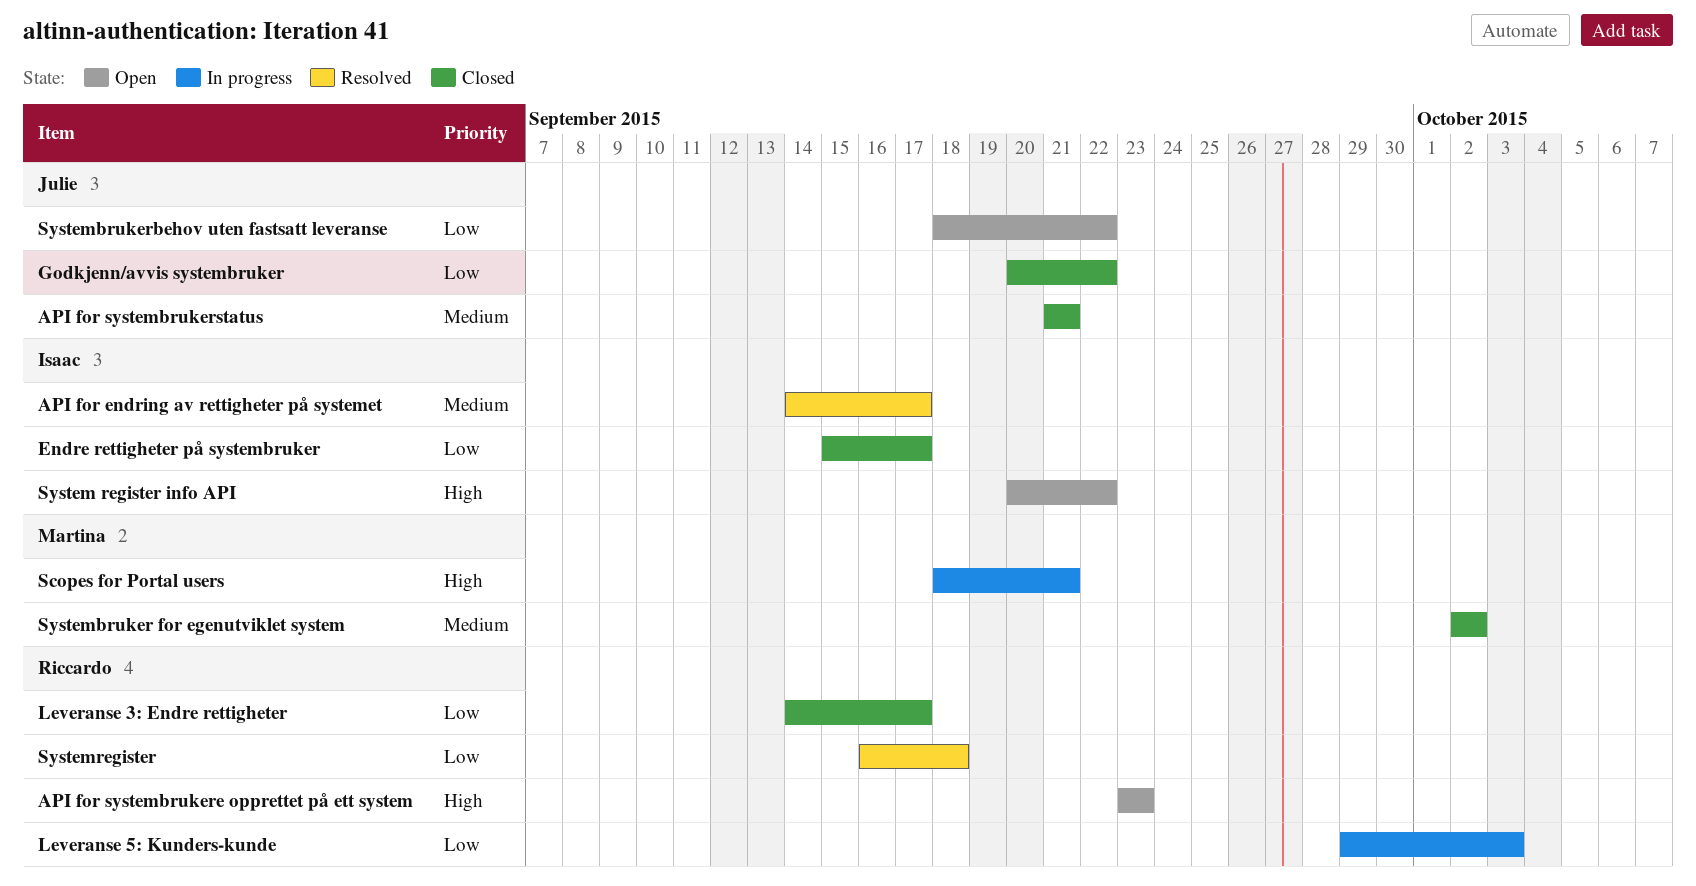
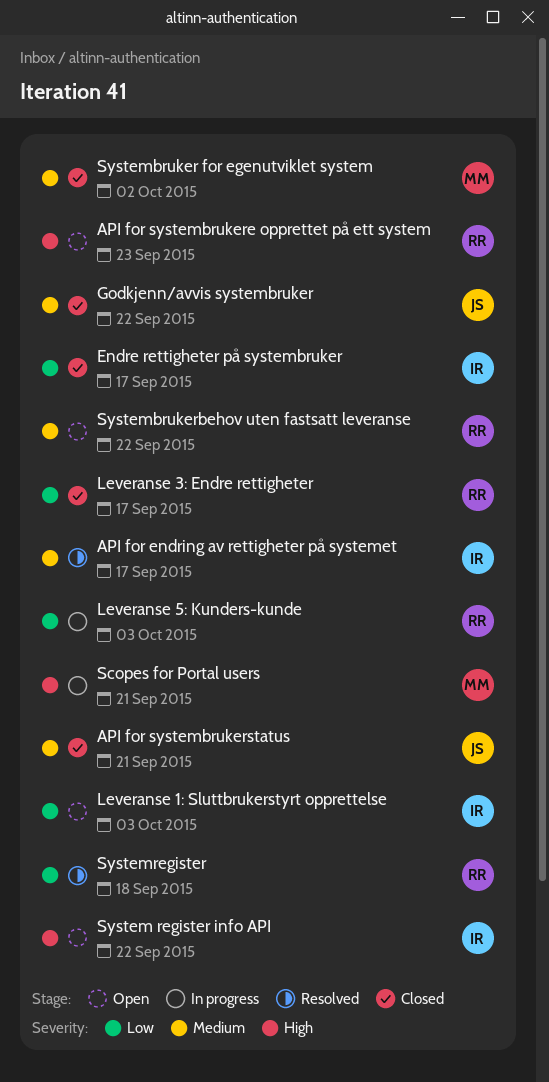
Godkjenn/avvis systembruker, priority: Low -> Medium
Leveranse 1: Sluttbrukerstyrt opprettelse: none -> present
Systembrukerbehov uten fastsatt leveranse, owner: Julie -> Riccardo
Systembrukerbehov uten fastsatt leveranse, priority: Low -> Medium

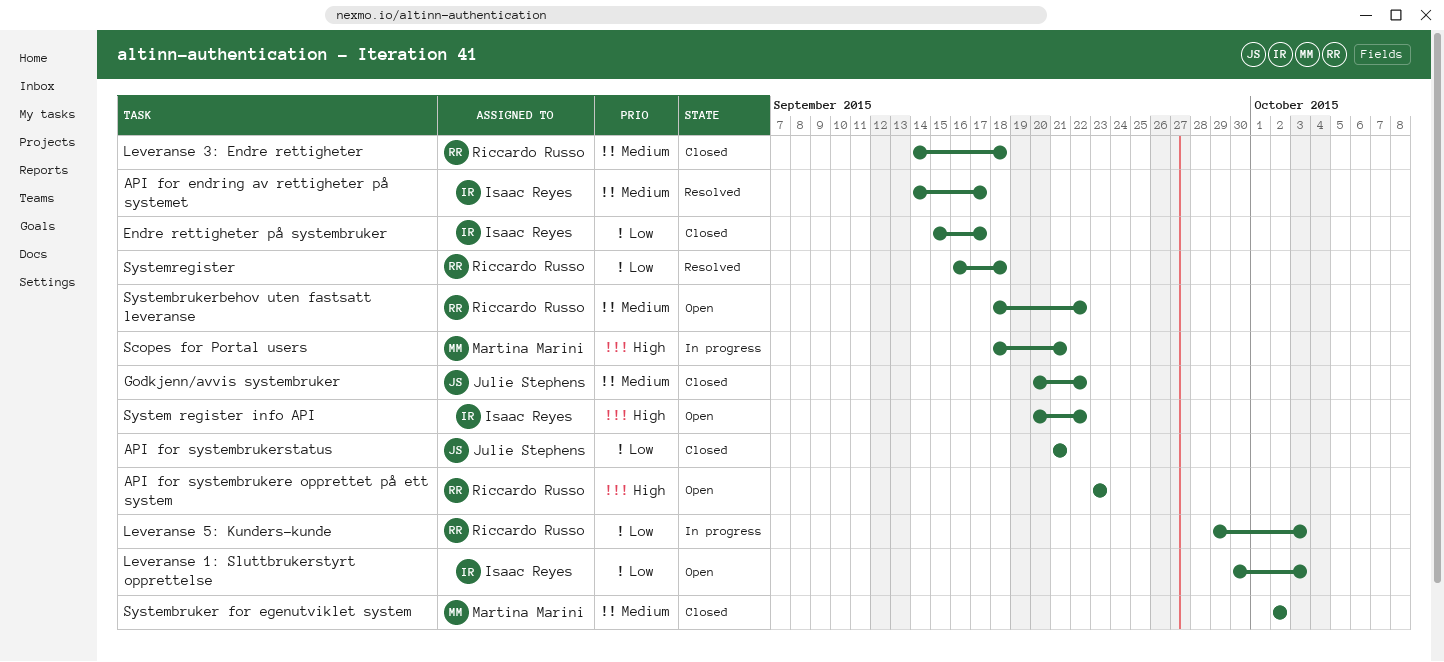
API for systembrukerstatus, priority: Medium -> Low
Leveranse 3: Endre rettigheter, priority: Low -> Medium
Leveranse 3: Endre rettigheter, due: Sep 17 -> Sep 18

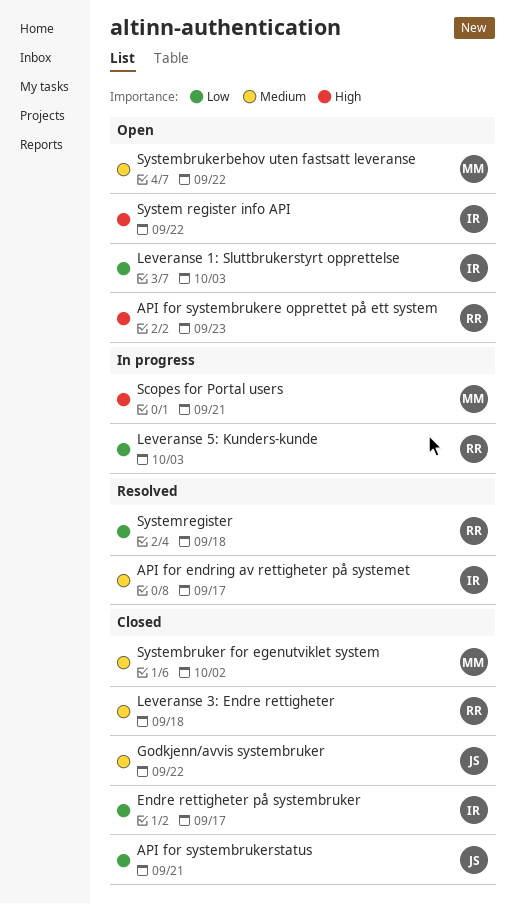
Systembrukerbehov uten fastsatt leveranse, owner: Riccardo Russo -> Martina Marini

